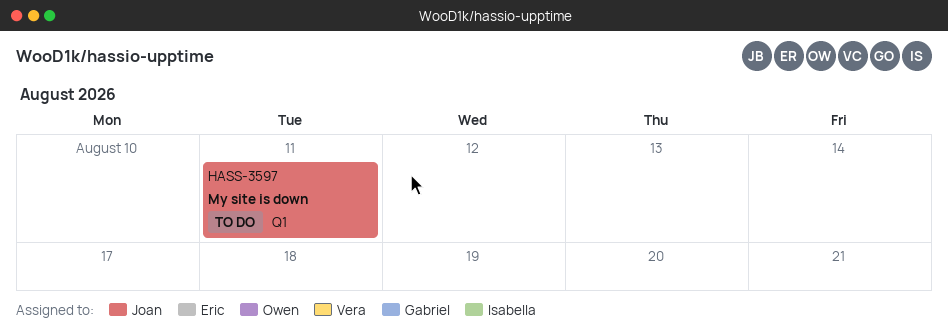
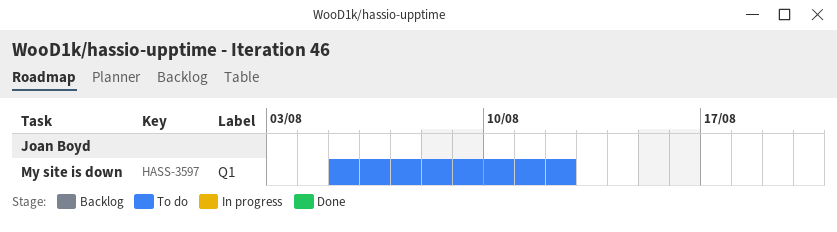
HASS-3597, due: Aug 11 -> Aug 12

